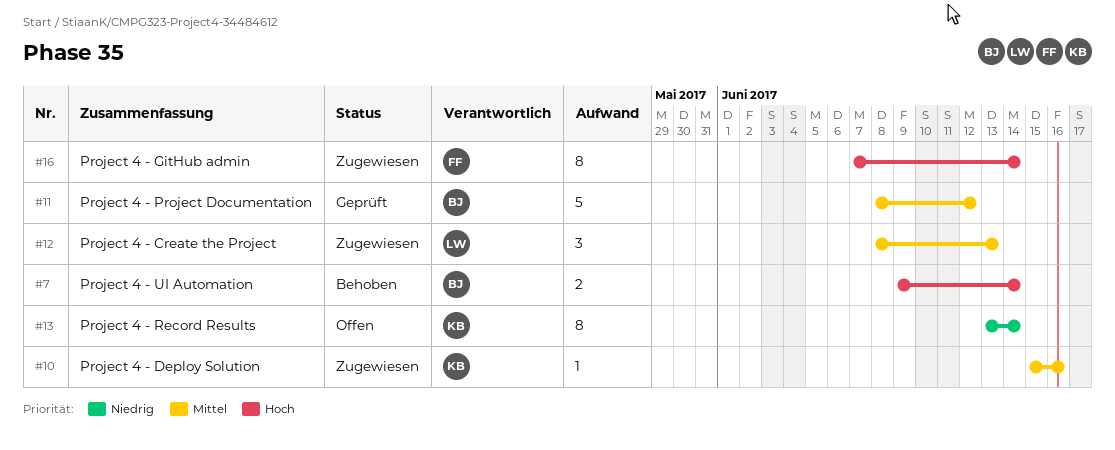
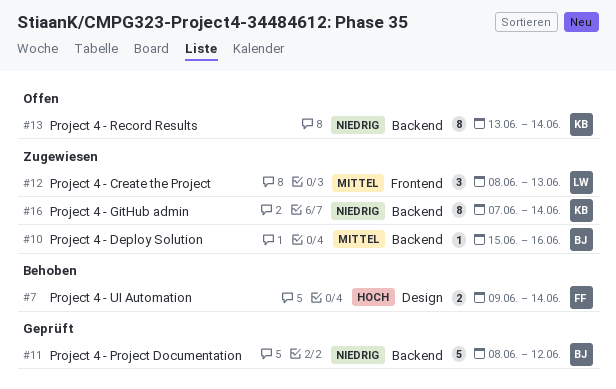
#7, owner: BJ -> FF
#10, owner: KB -> BJ
#11, priority: Mittel -> Niedrig
#16, owner: FF -> KB
#16, priority: Hoch -> Niedrig

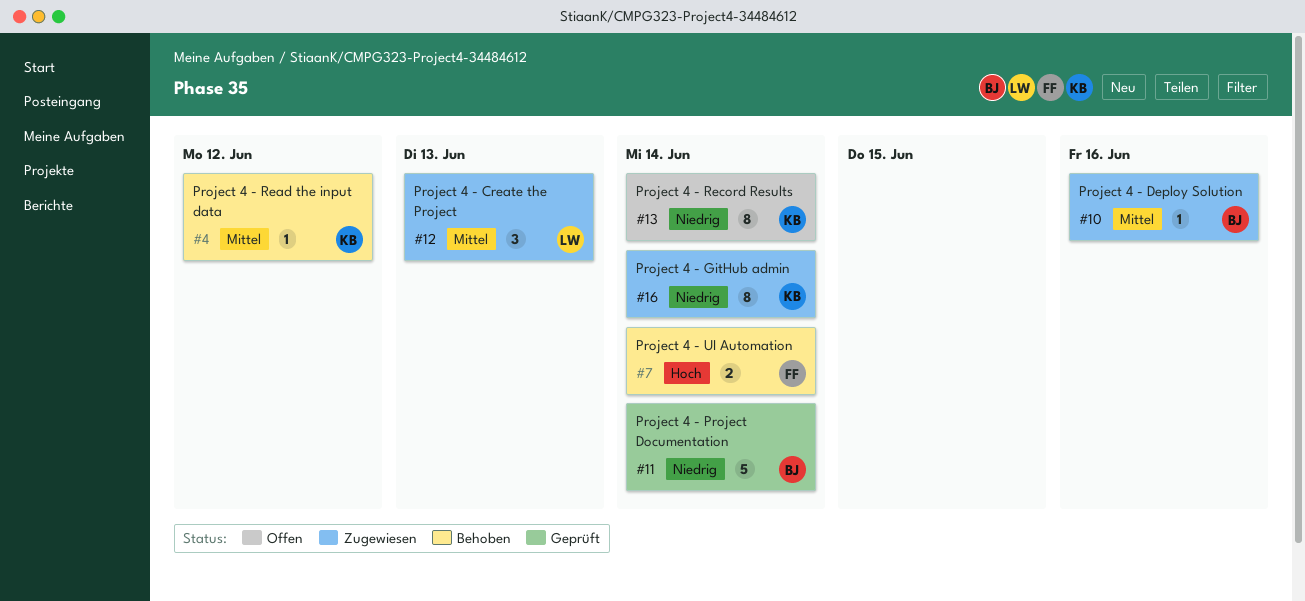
#4: none -> present
#11, due: Jun 12 -> Jun 14

